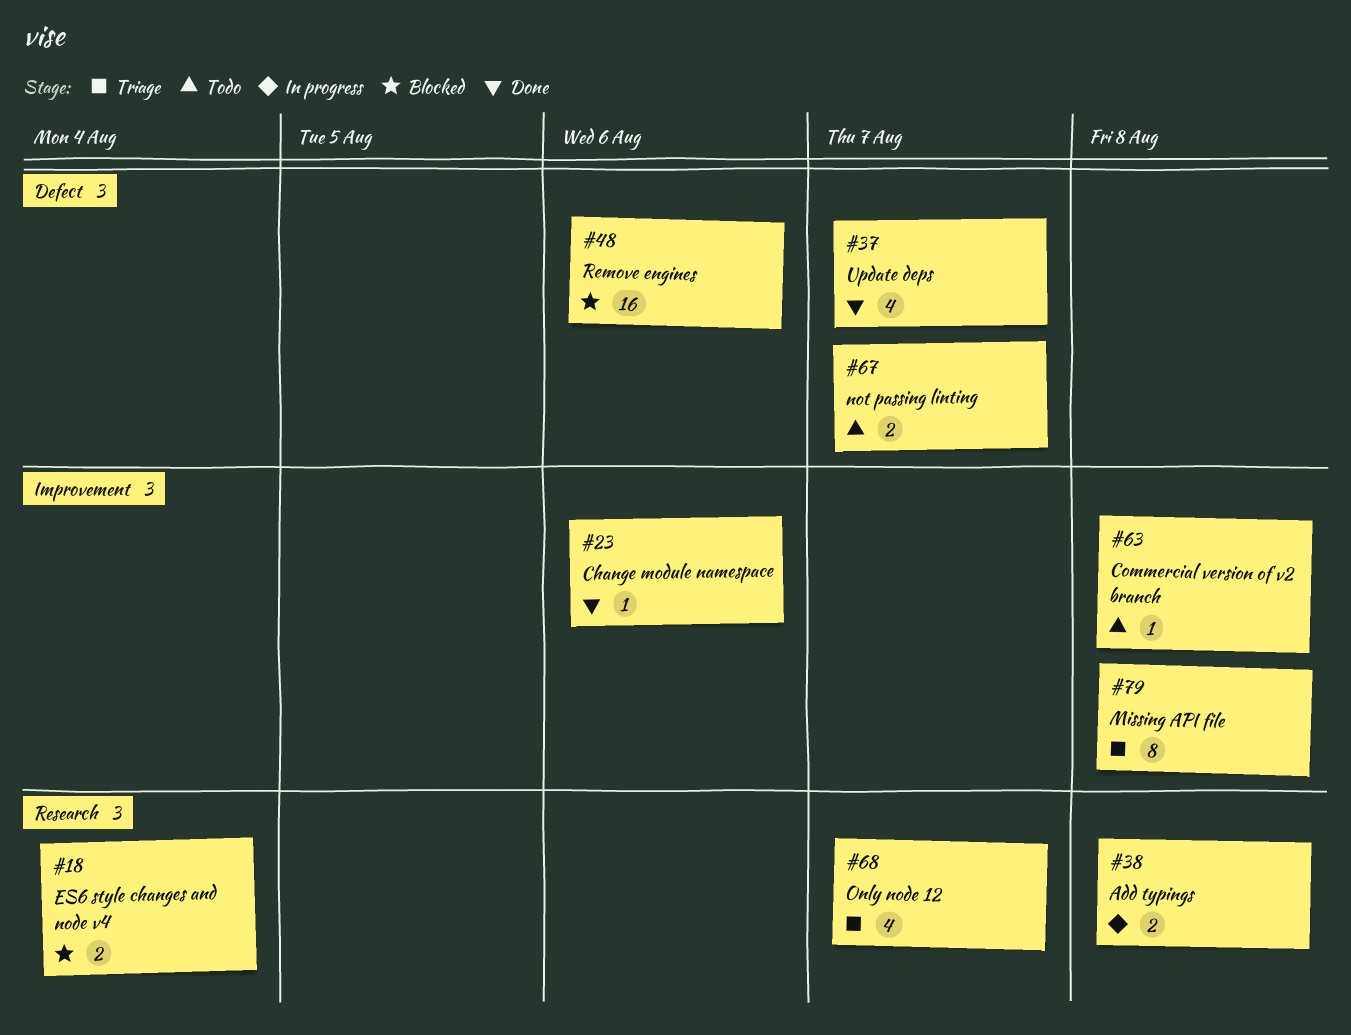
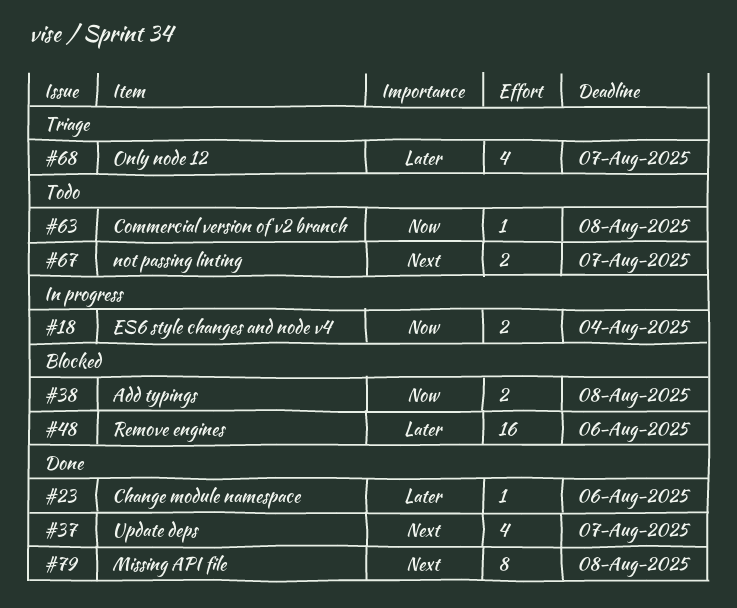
#18, status: Blocked -> In progress
#38, status: In progress -> Blocked
#79, status: Triage -> Done

